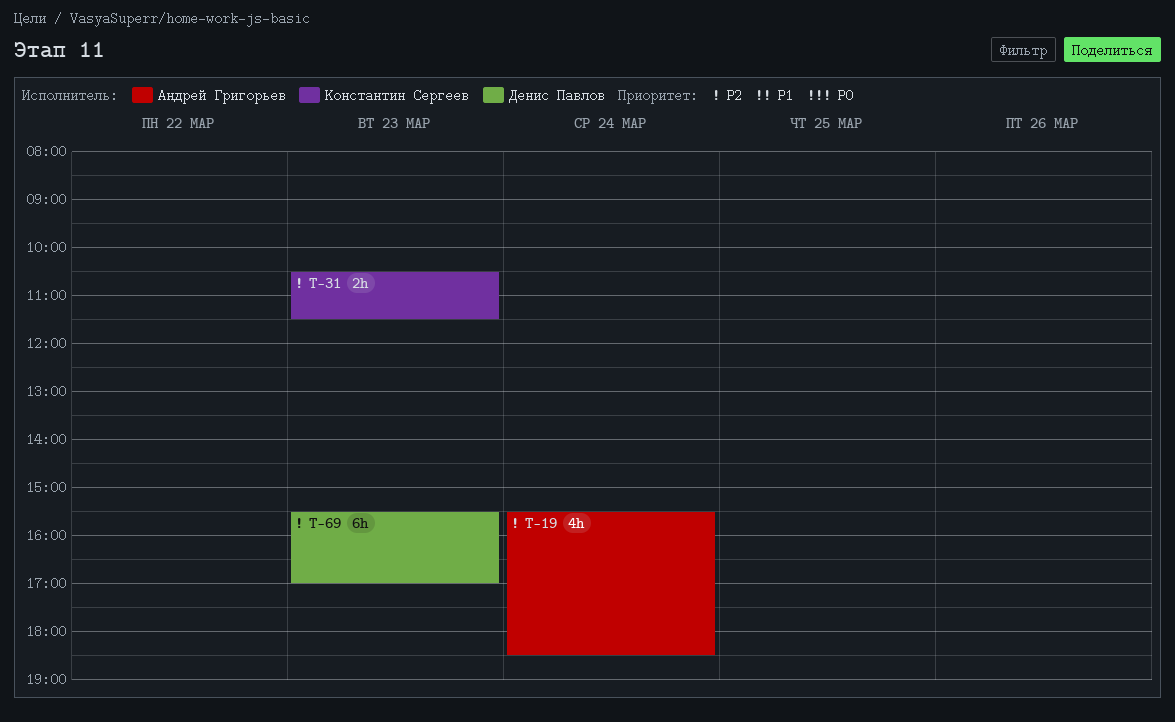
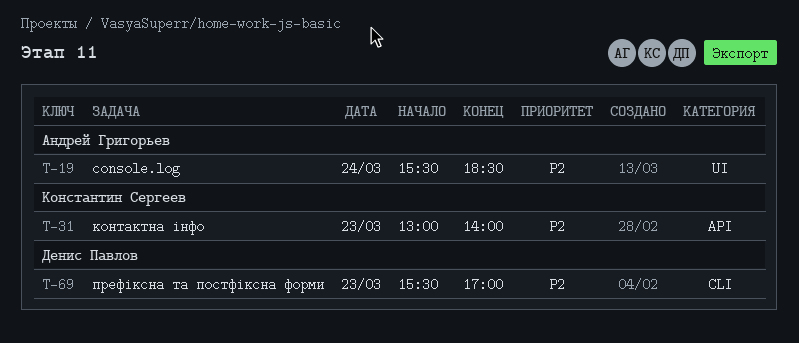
T-31, begins: 10:30 -> 13:00
T-31, ends: 11:30 -> 14:00

